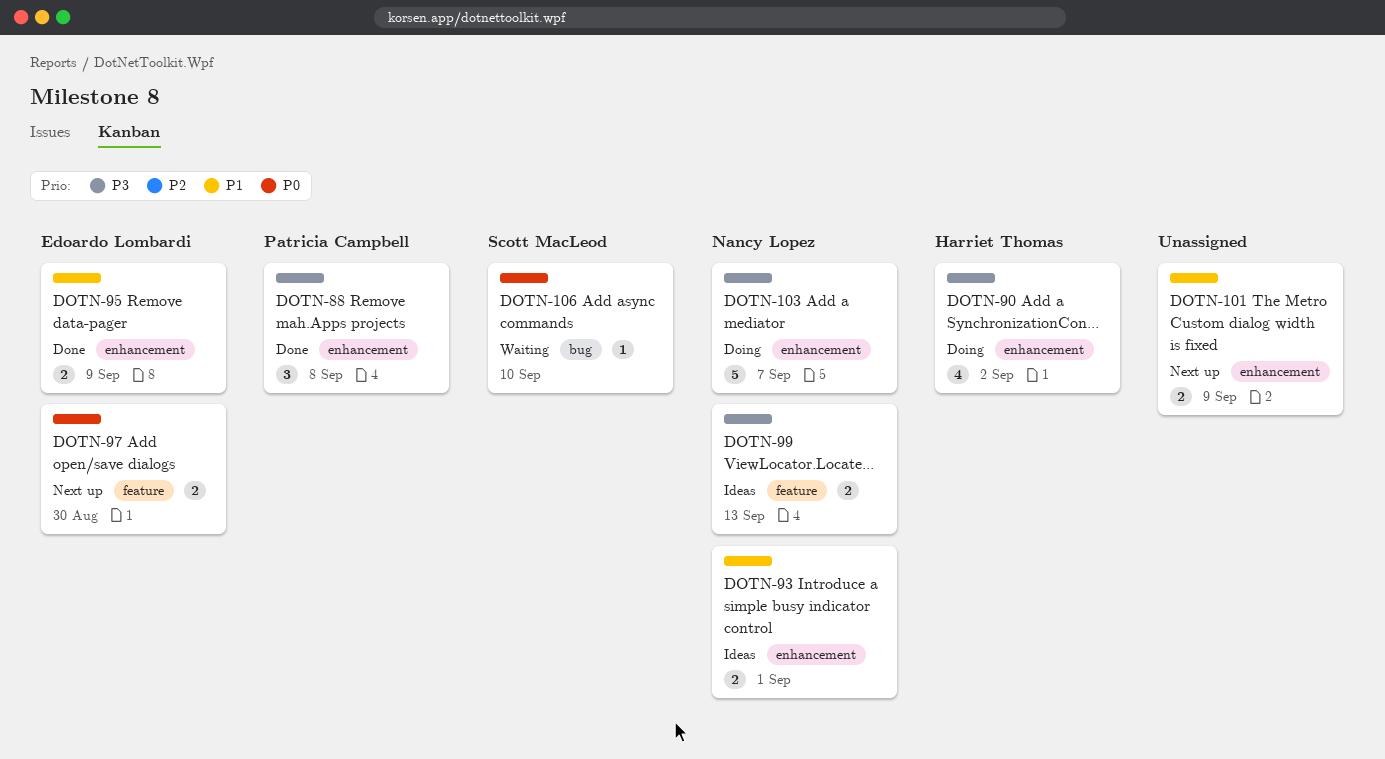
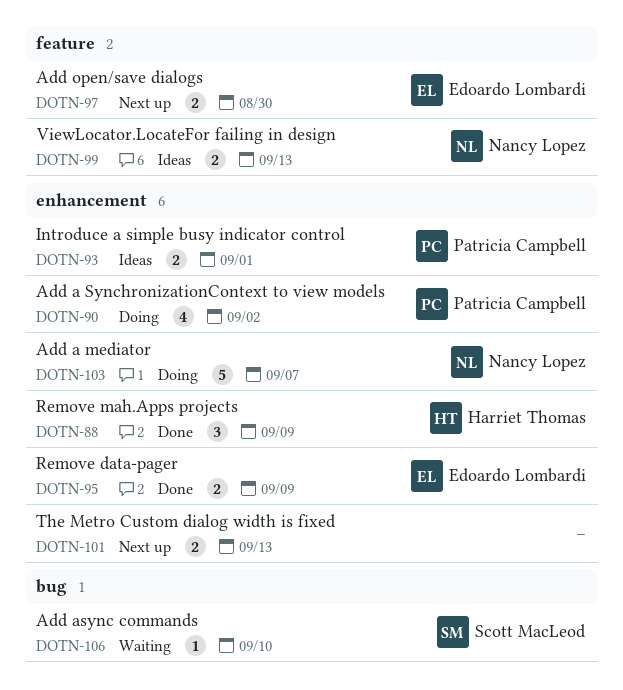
DOTN-88, owner: Patricia Campbell -> Harriet Thomas
DOTN-88, due: Sep 8 -> Sep 9
DOTN-90, owner: Harriet Thomas -> Patricia Campbell
DOTN-93, owner: Nancy Lopez -> Patricia Campbell
DOTN-101, due: Sep 9 -> Sep 13

